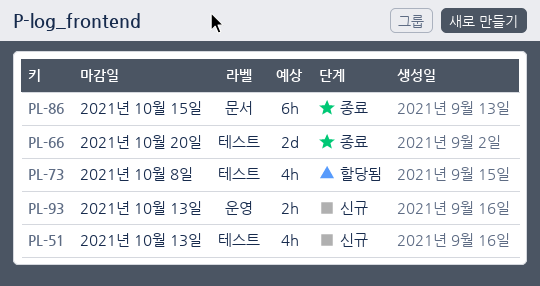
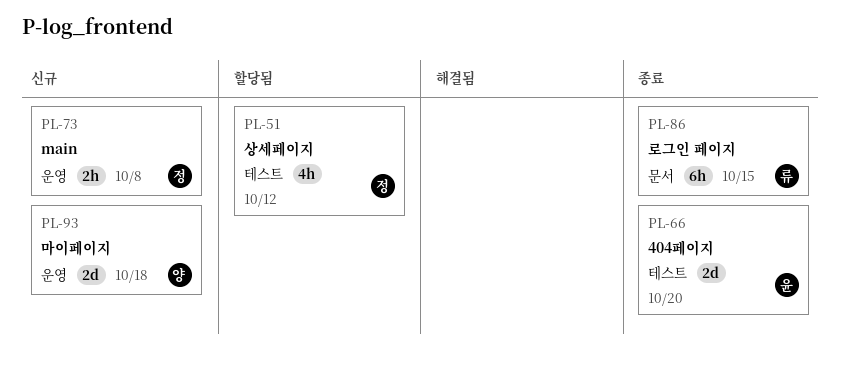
PL-51, status: 신규 -> 할당됨
PL-51, due: Oct 13 -> Oct 12
PL-73, status: 할당됨 -> 신규
PL-73, label: 테스트 -> 운영
PL-73, estimate: 4h -> 2h
PL-93, estimate: 2h -> 2d
PL-93, due: Oct 13 -> Oct 18

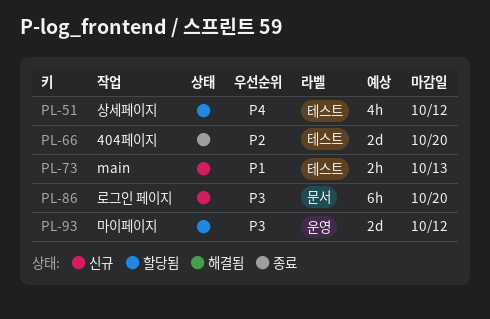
PL-73, label: 운영 -> 테스트
PL-73, due: Oct 8 -> Oct 13
PL-86, status: 종료 -> 신규
PL-86, due: Oct 15 -> Oct 20
PL-93, status: 신규 -> 할당됨
PL-93, due: Oct 18 -> Oct 12

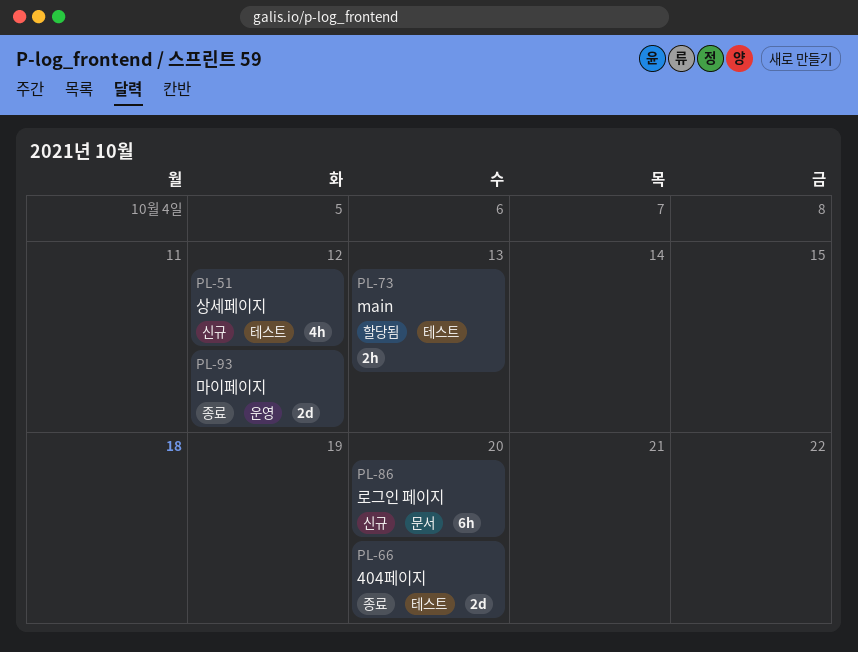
PL-51, status: 할당됨 -> 신규
PL-73, status: 신규 -> 할당됨
PL-93, status: 할당됨 -> 종료

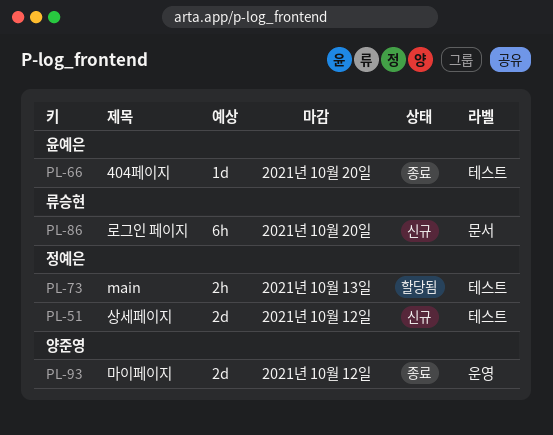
PL-51, estimate: 4h -> 2d
PL-66, estimate: 2d -> 1d

